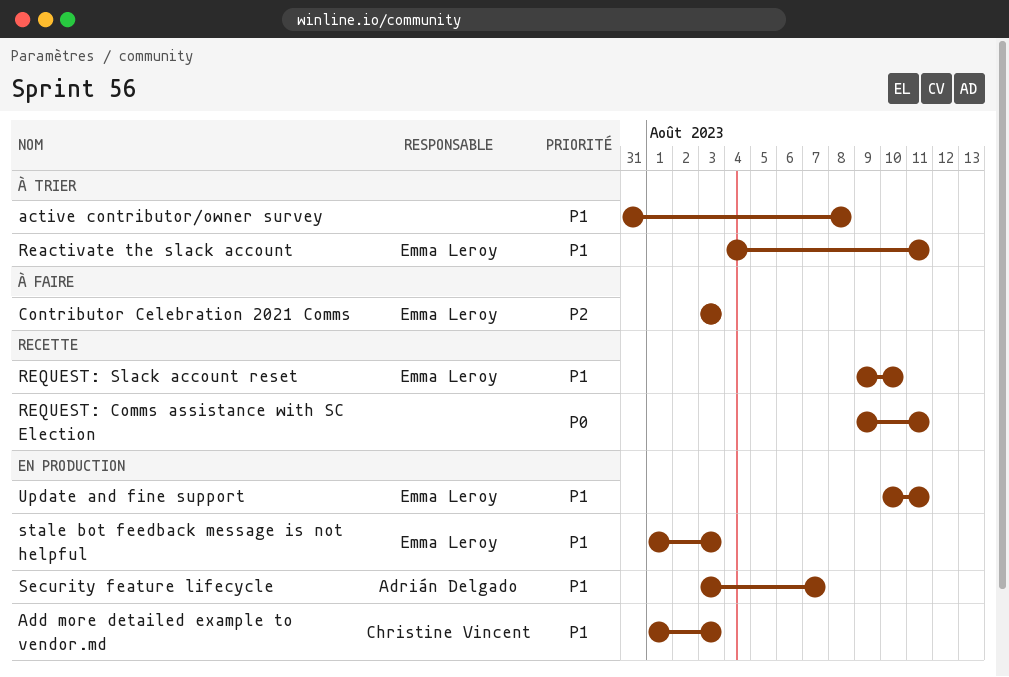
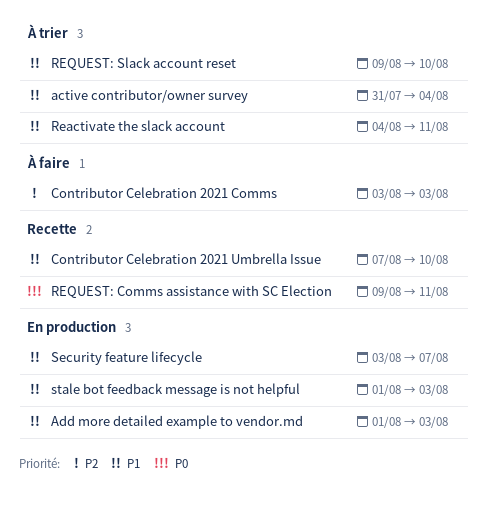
active contributor/owner survey, due: Aug 8 -> Aug 4
Contributor Celebration 2021 Umbrella Issue: none -> present
REQUEST: Slack account reset, status: Recette -> À trier
Update and fine support: present -> none

